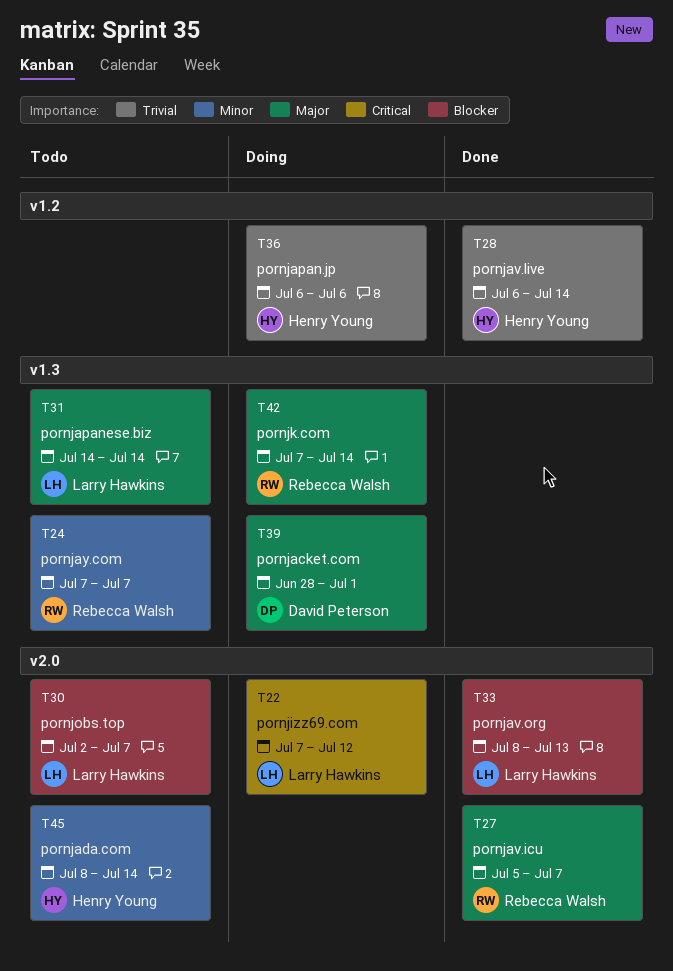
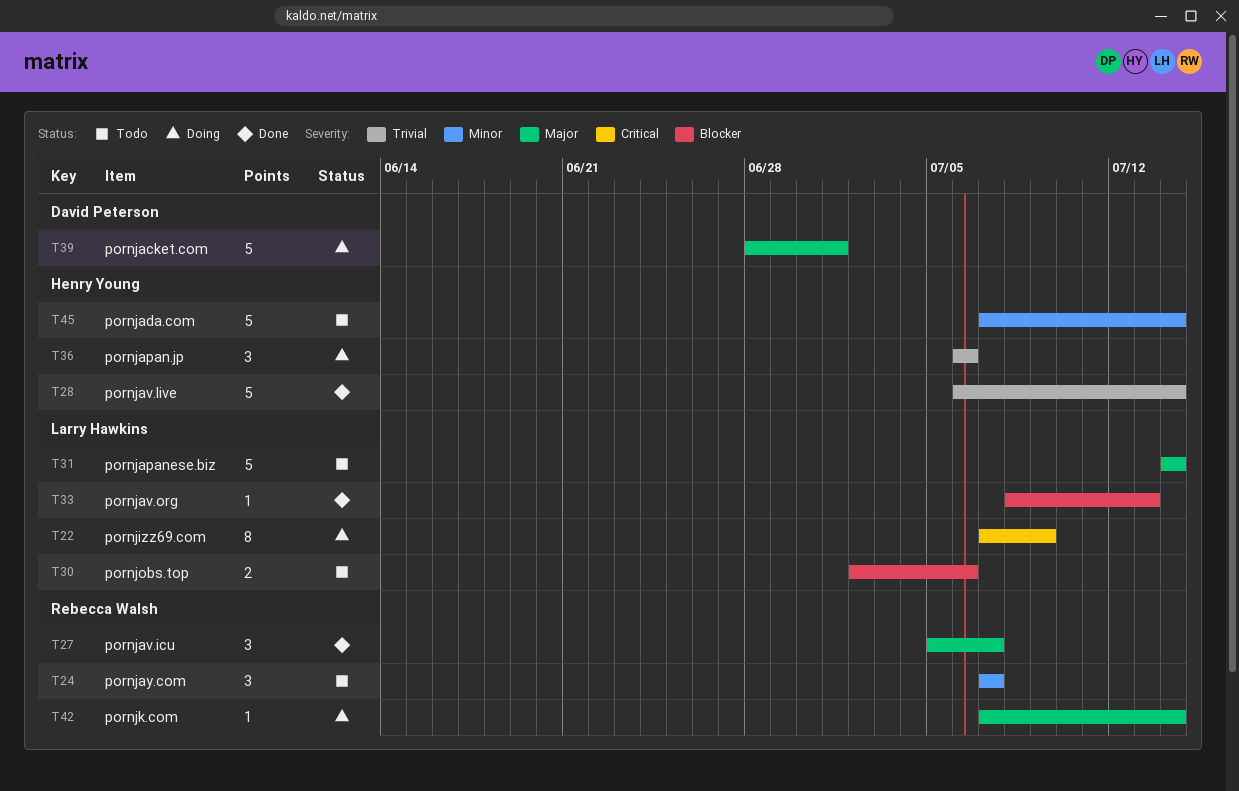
T22, due: Jul 12 -> Jul 9
T30, due: Jul 7 -> Jul 6
T45, start: Jul 8 -> Jul 7

